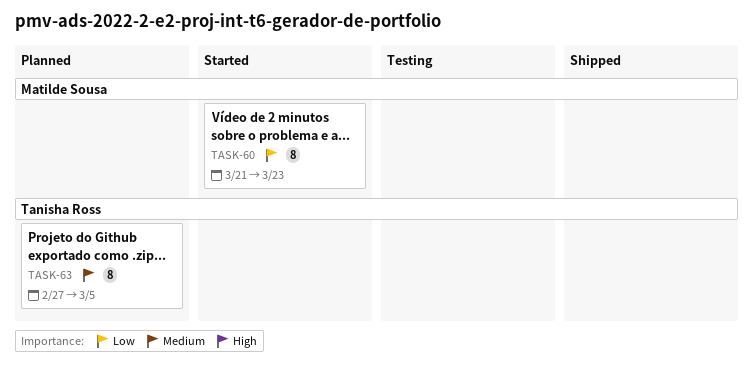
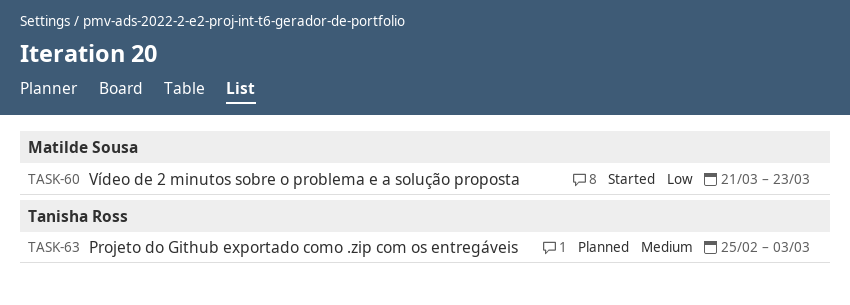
TASK-63, start: Feb 27 -> Feb 25
TASK-63, due: Mar 5 -> Mar 3

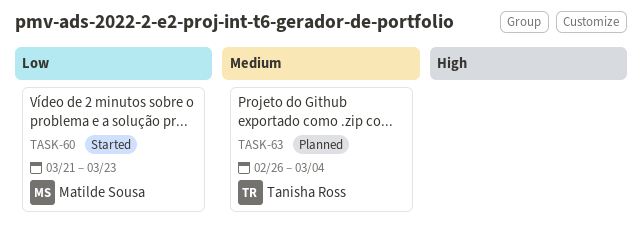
TASK-63, start: Feb 25 -> Feb 26
TASK-63, due: Mar 3 -> Mar 4

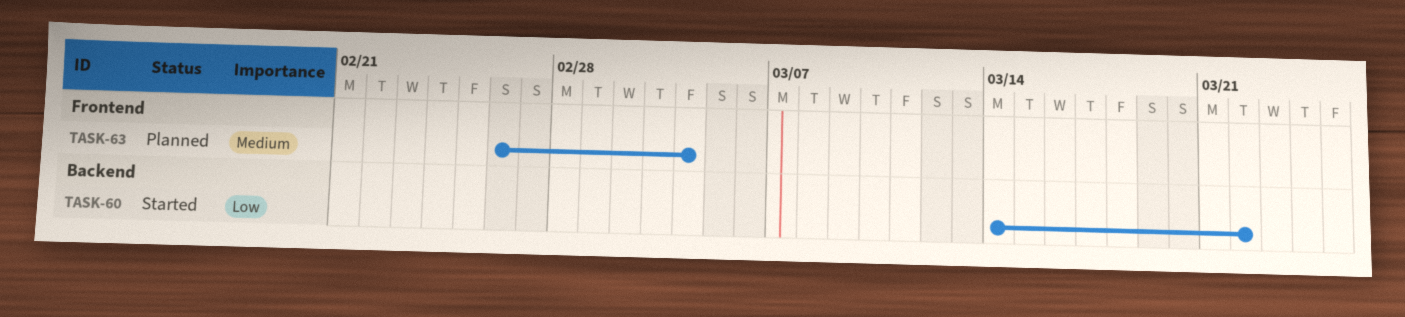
TASK-60, start: Mar 21 -> Mar 14
TASK-60, due: Mar 23 -> Mar 22

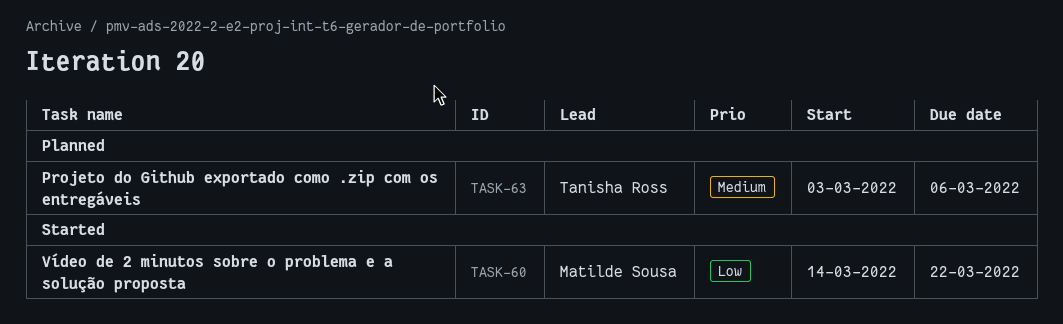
TASK-63, start: Feb 26 -> Mar 3
TASK-63, due: Mar 4 -> Mar 6

